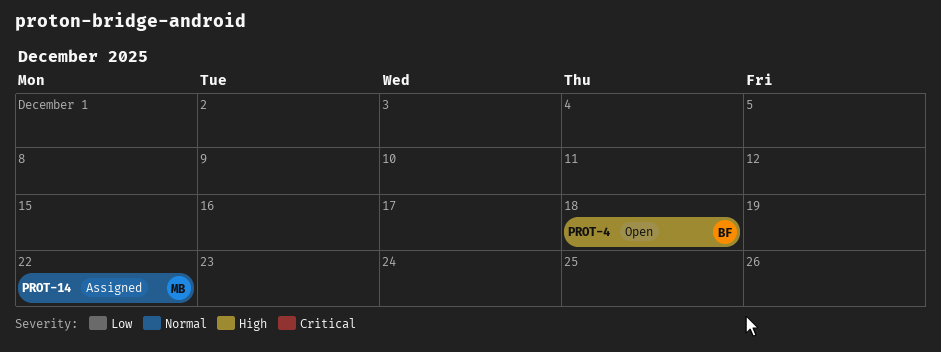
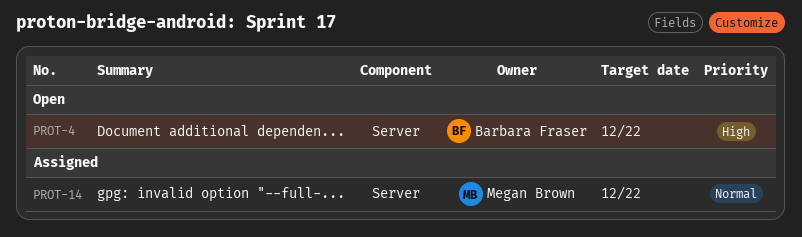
PROT-4, due: Dec 18 -> Dec 22

